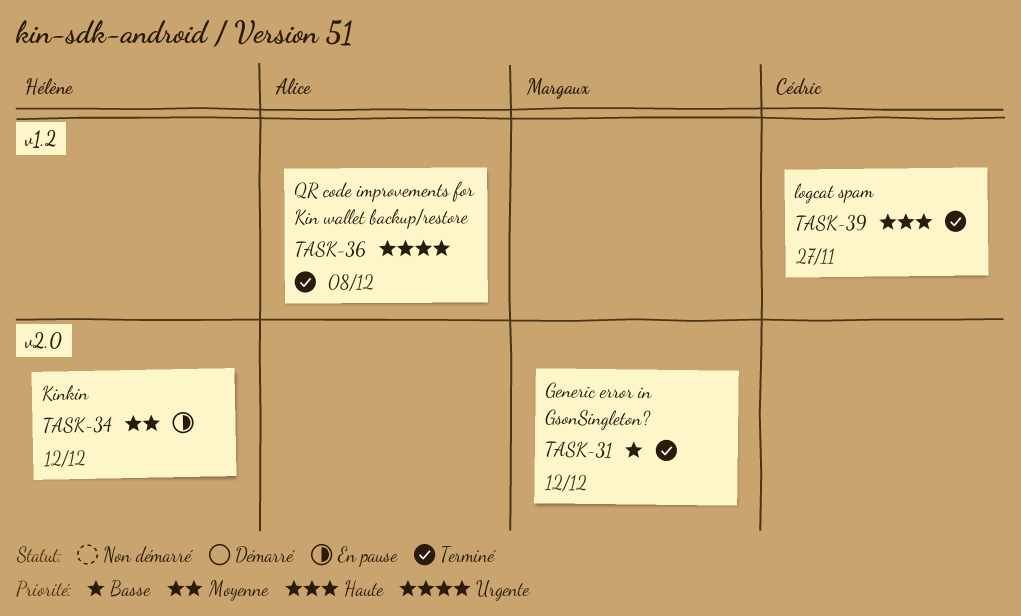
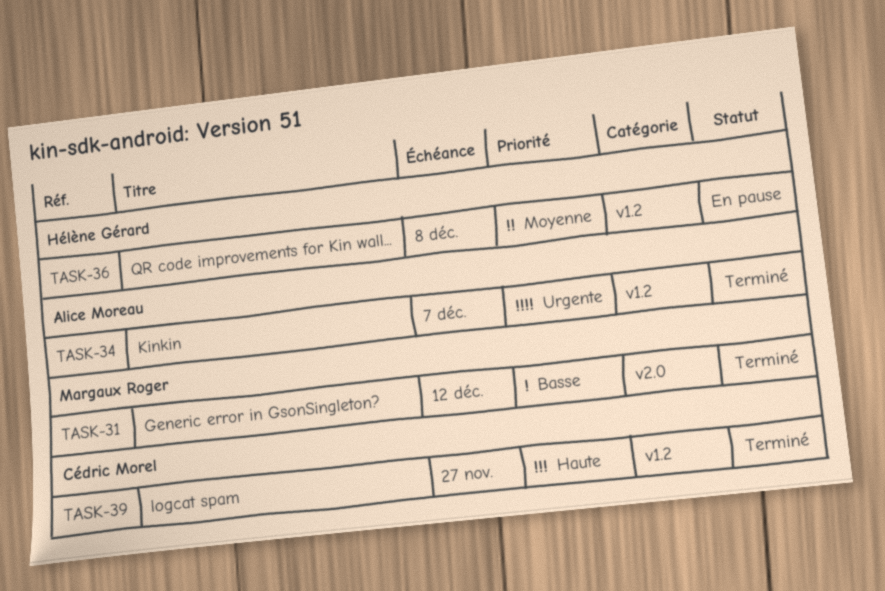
TASK-34, status: En pause -> Terminé
TASK-34, owner: Hélène Gérard -> Alice Moreau
TASK-34, priority: Moyenne -> Urgente
TASK-34, label: v2.0 -> v1.2
TASK-34, due: Dec 12 -> Dec 7
TASK-36, status: Terminé -> En pause
TASK-36, owner: Alice Moreau -> Hélène Gérard
TASK-36, priority: Urgente -> Moyenne

